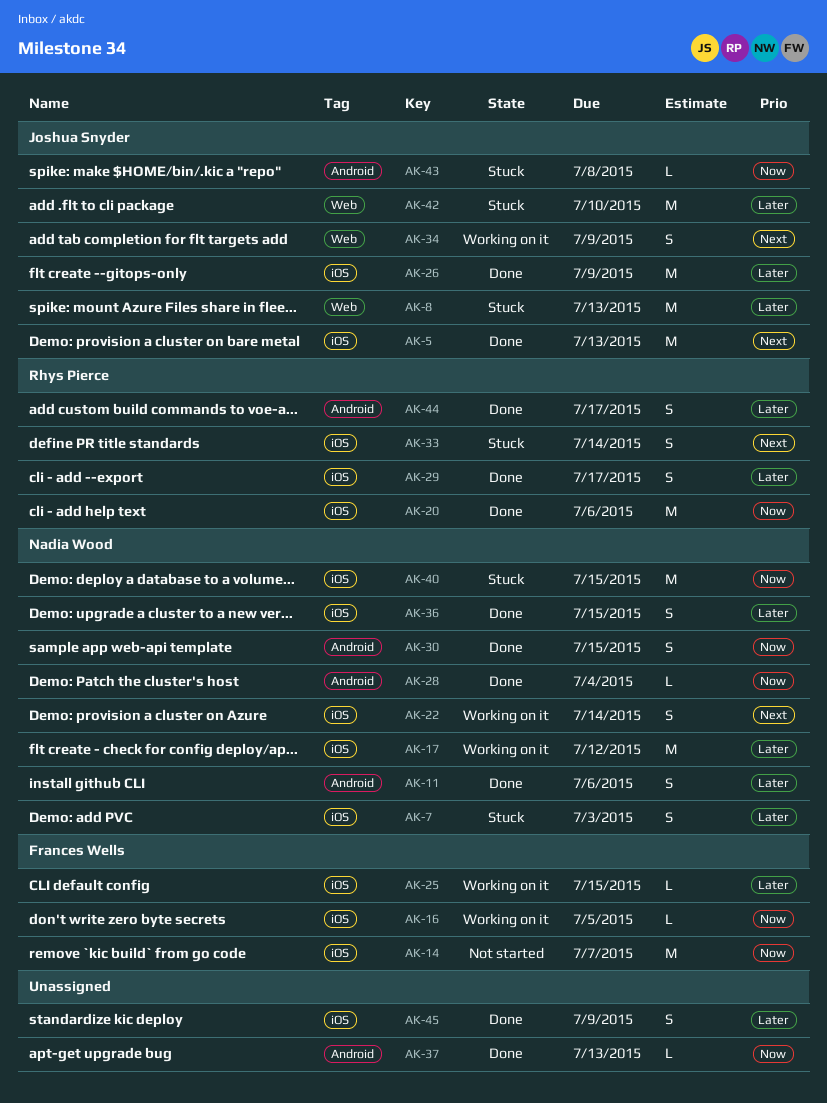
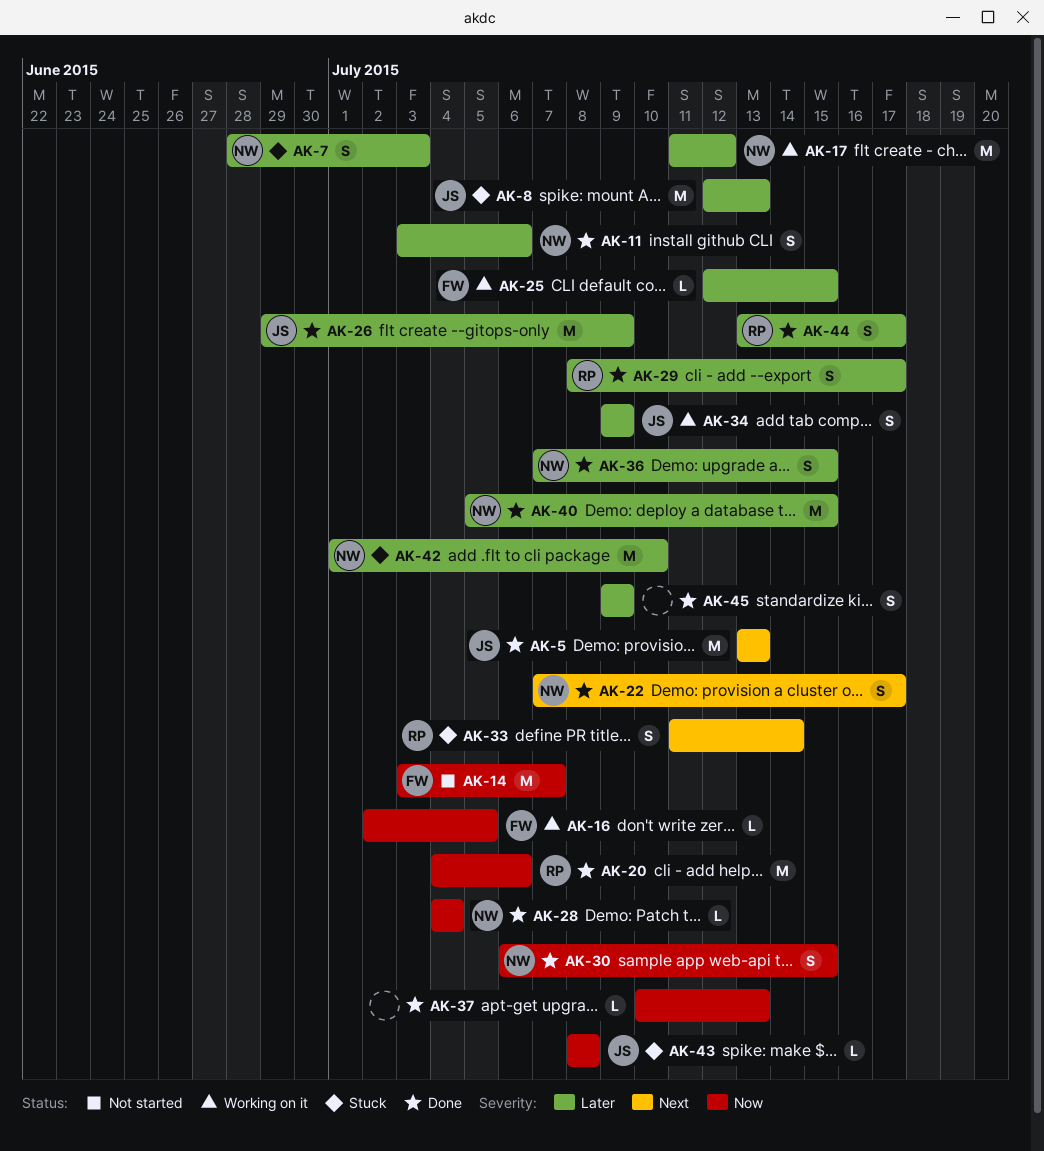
AK-22, status: Working on it -> Done
AK-22, due: Jul 14 -> Jul 17
AK-34, priority: Next -> Later
AK-40, status: Stuck -> Done
AK-40, priority: Now -> Later
AK-42, owner: Joshua Snyder -> Nadia Wood

